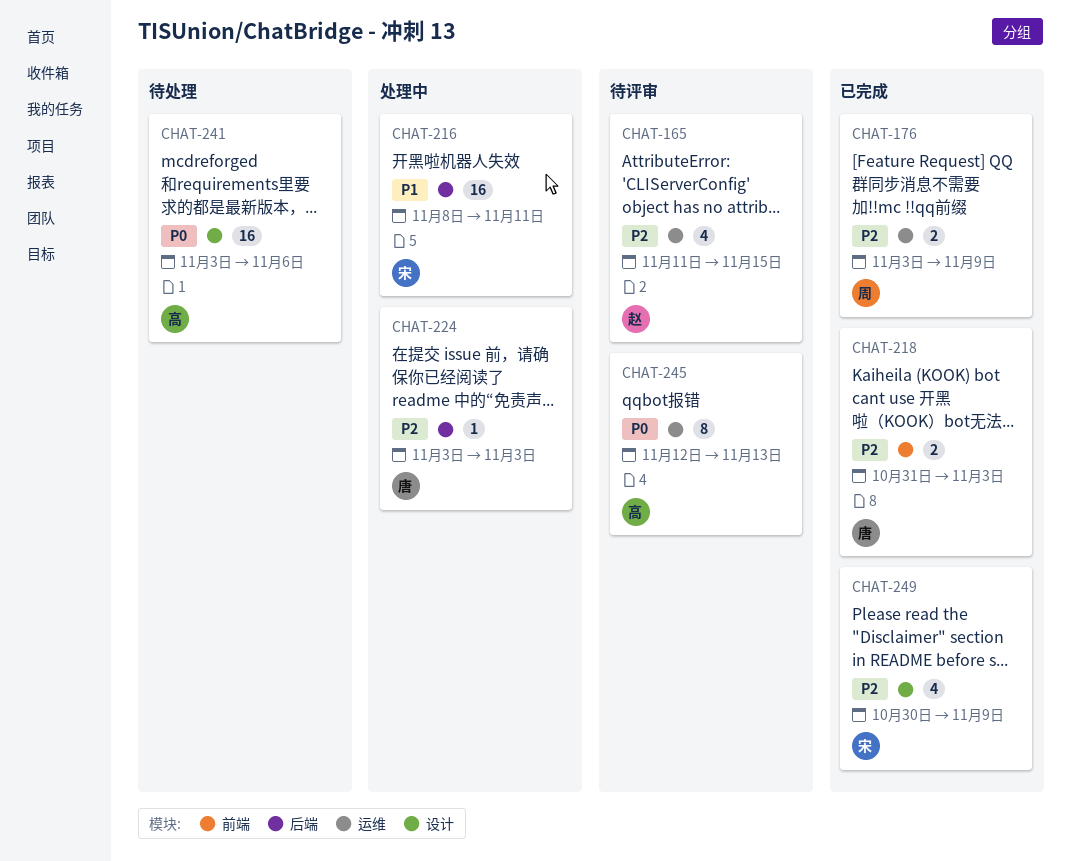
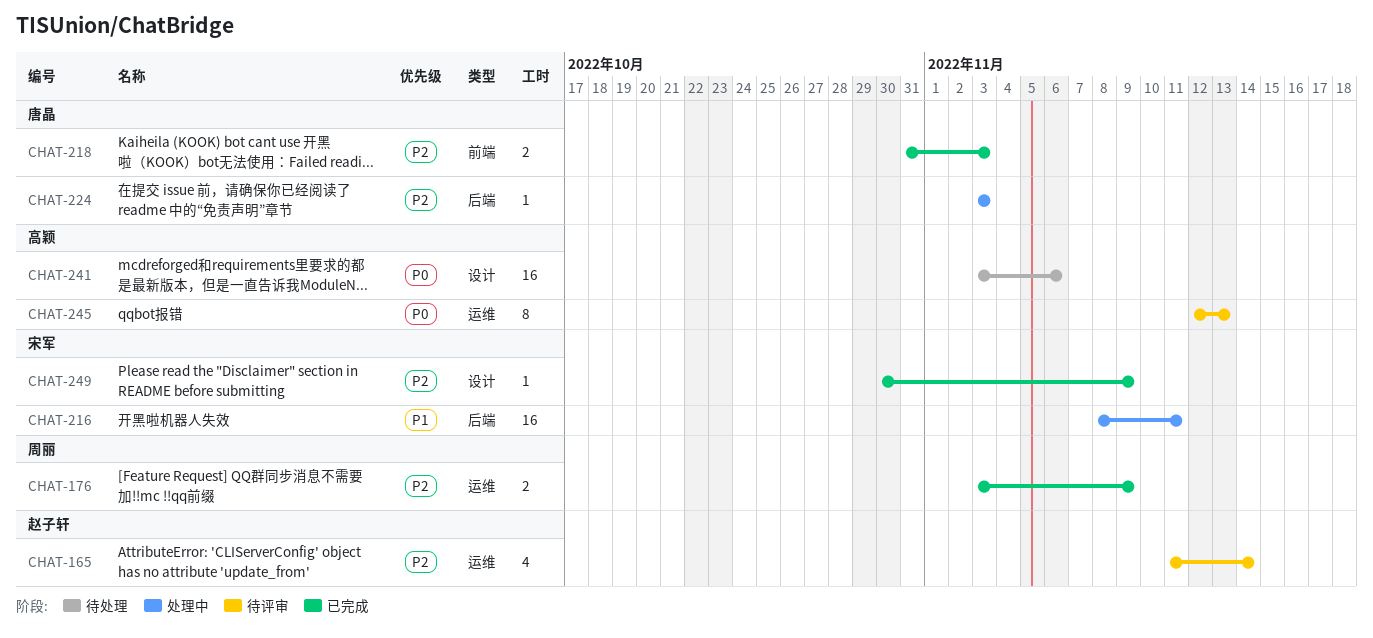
CHAT-165, due: Nov 15 -> Nov 14
CHAT-249, estimate: 4 -> 1

